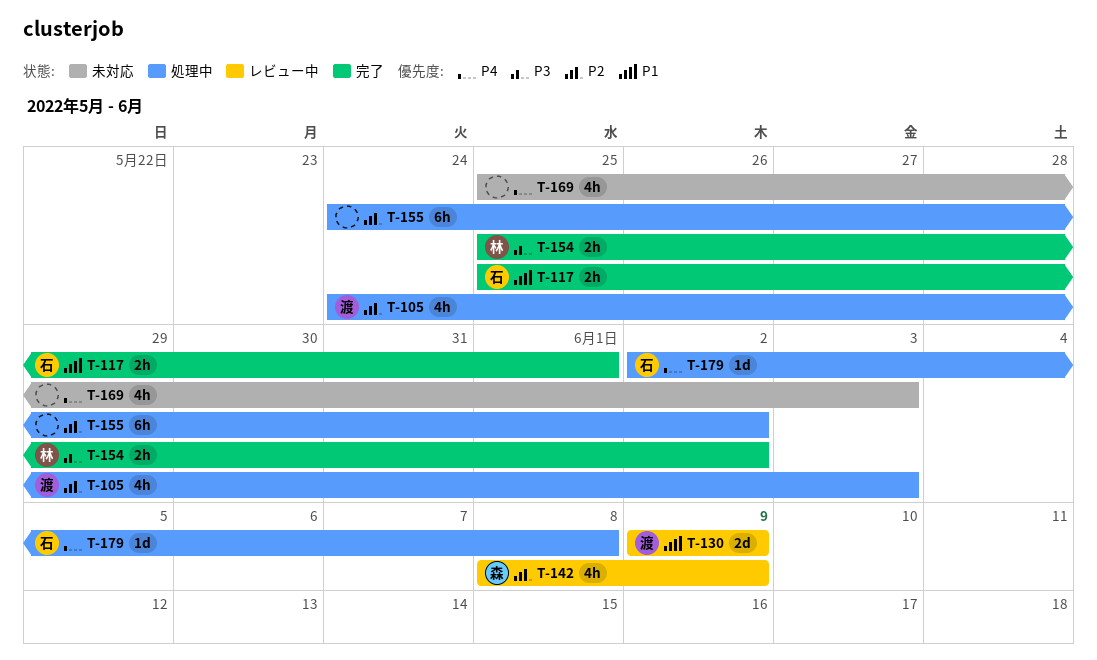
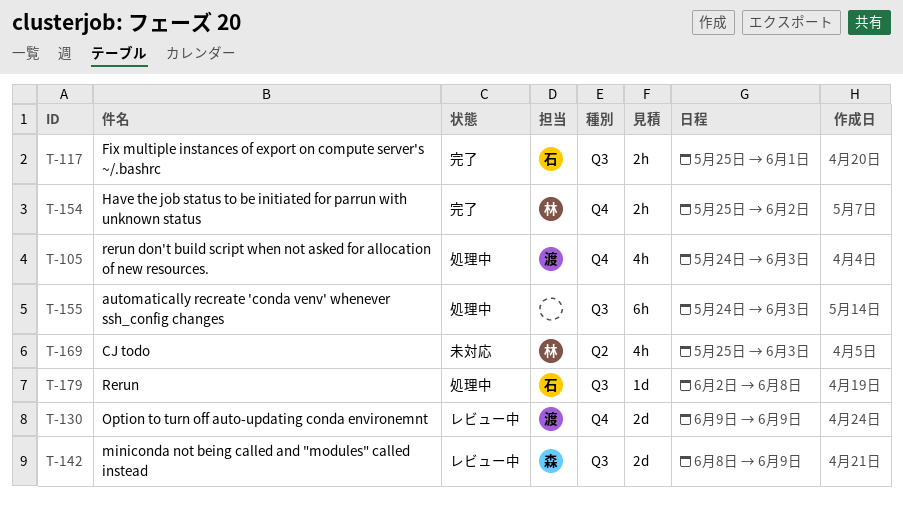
T-142, estimate: 4h -> 2d
T-155, due: Jun 2 -> Jun 3
T-169, owner: none -> 林

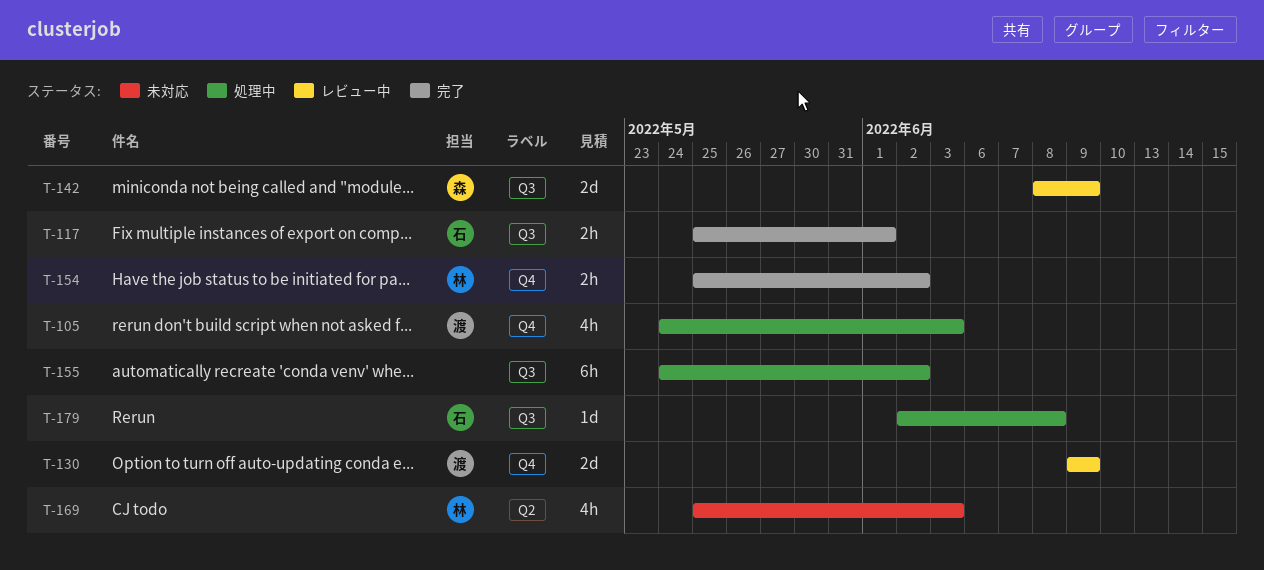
T-155, due: Jun 3 -> Jun 2

